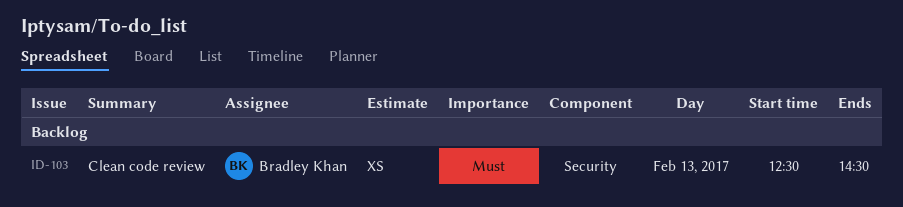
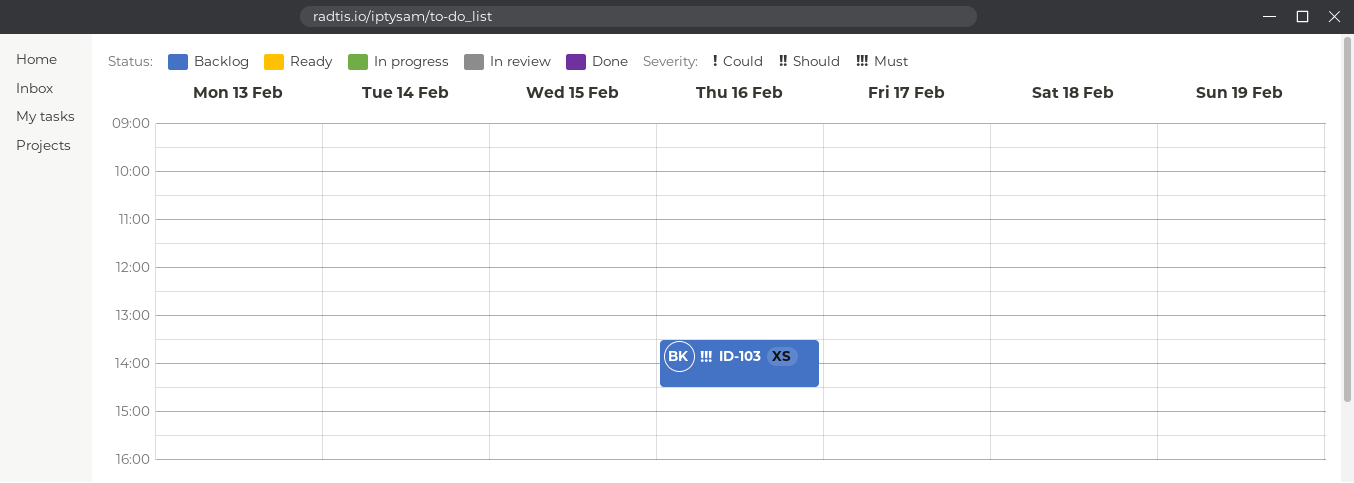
ID-103, day: Feb 13 -> Feb 16
ID-103, begins: 12:30 -> 13:30

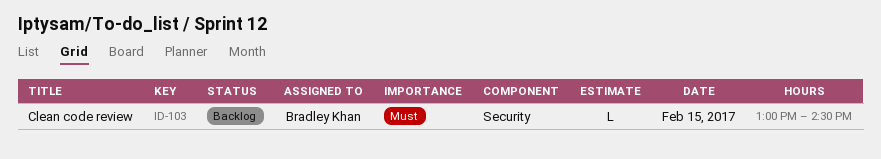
ID-103, estimate: XS -> L
ID-103, day: Feb 16 -> Feb 15
ID-103, begins: 13:30 -> 13:00

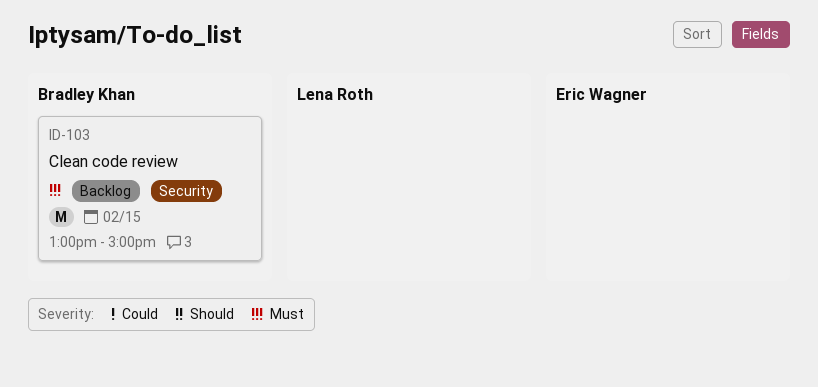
ID-103, estimate: L -> M
ID-103, ends: 14:30 -> 15:00

